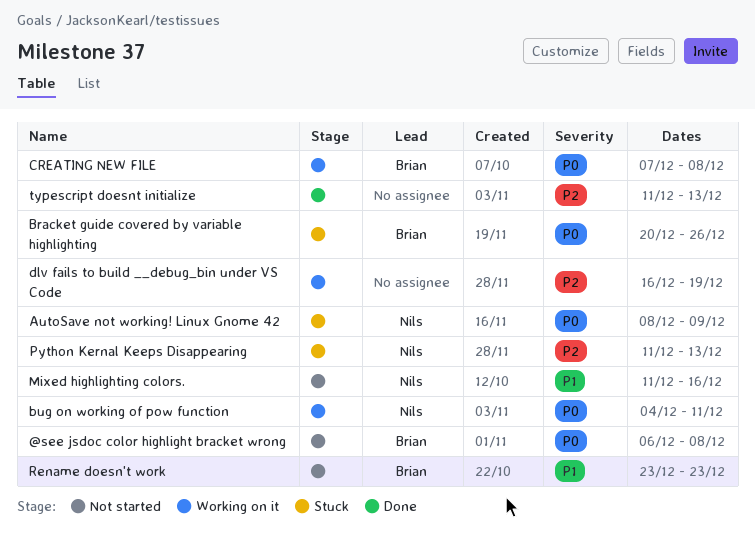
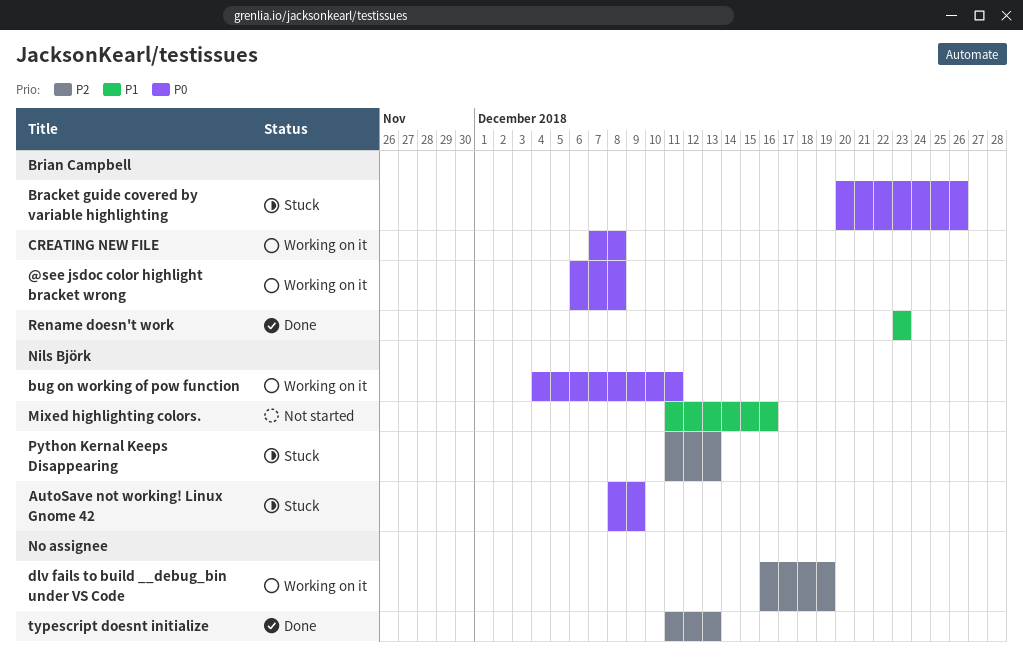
@see jsdoc color highlight bracket wrong, status: Not started -> Working on it
Rename doesn't work, status: Not started -> Done

